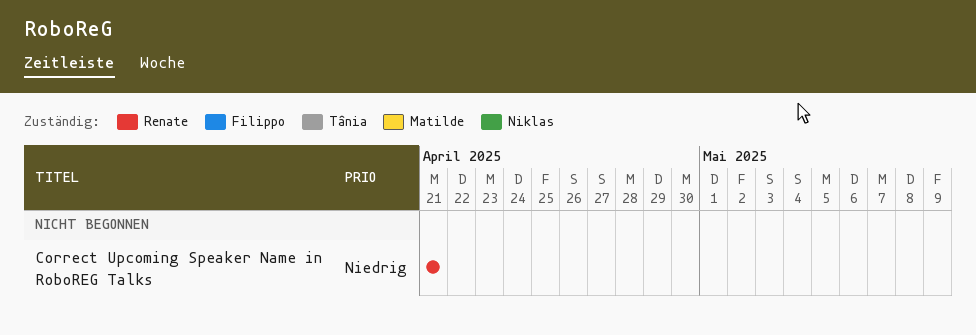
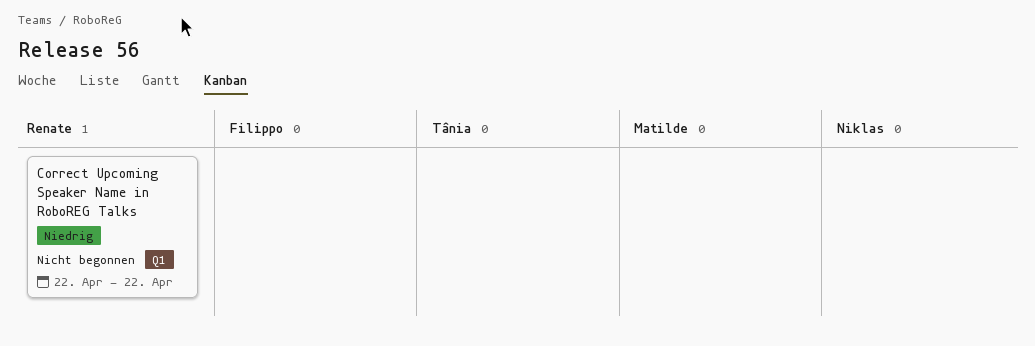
Correct Upcoming Speaker Name in RoboREG Talks, start: Apr 21 -> Apr 22
Correct Upcoming Speaker Name in RoboREG Talks, due: Apr 21 -> Apr 22

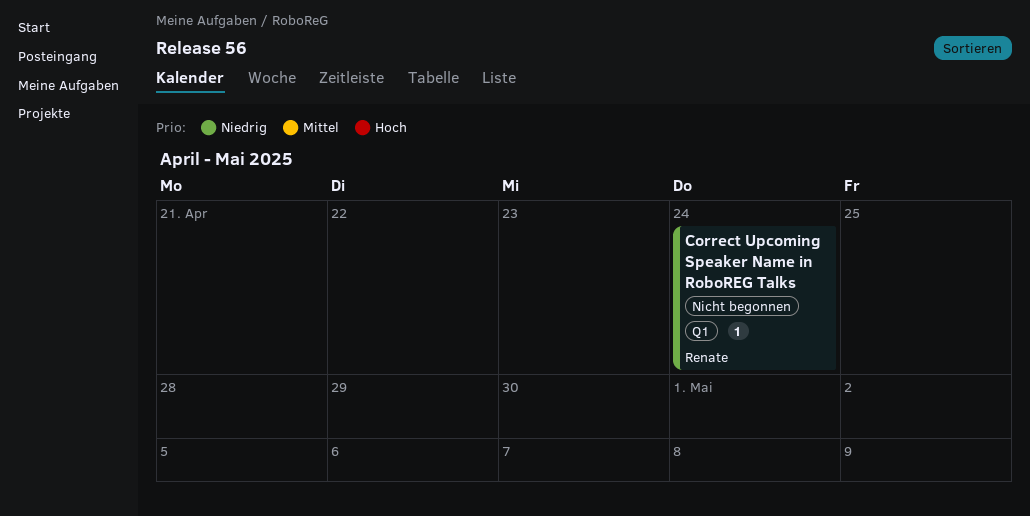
Correct Upcoming Speaker Name in RoboREG Talks, due: Apr 22 -> Apr 24

